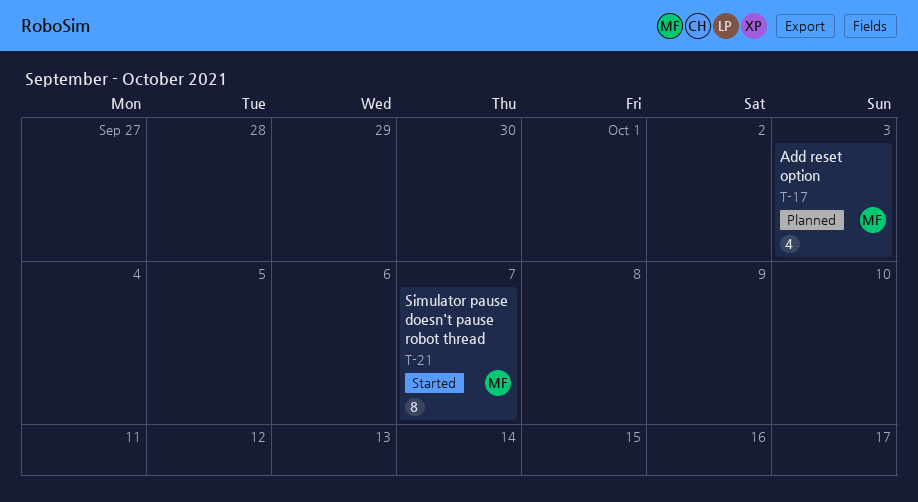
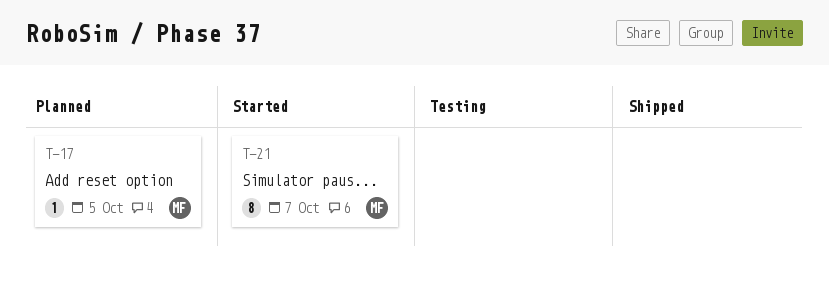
T-17, estimate: 4 -> 1
T-17, due: Oct 3 -> Oct 5

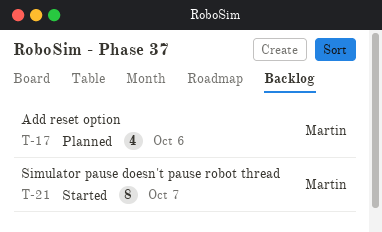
T-17, estimate: 1 -> 4
T-17, due: Oct 5 -> Oct 6

